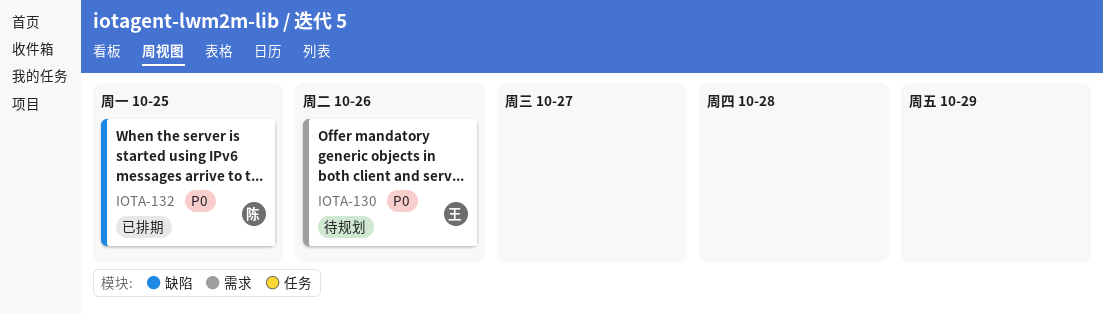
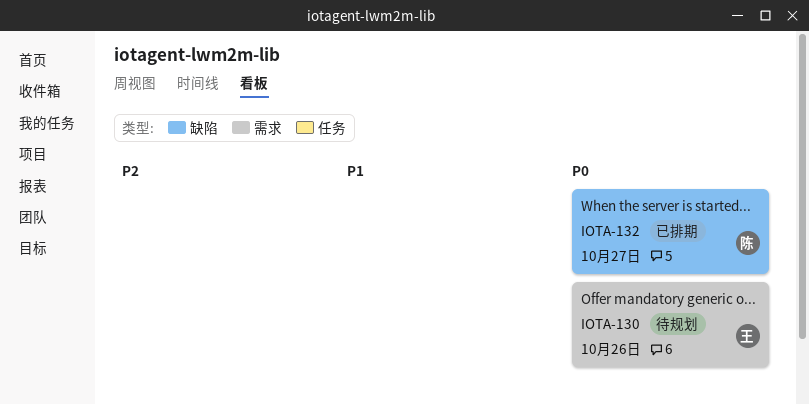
IOTA-132, due: Oct 25 -> Oct 27

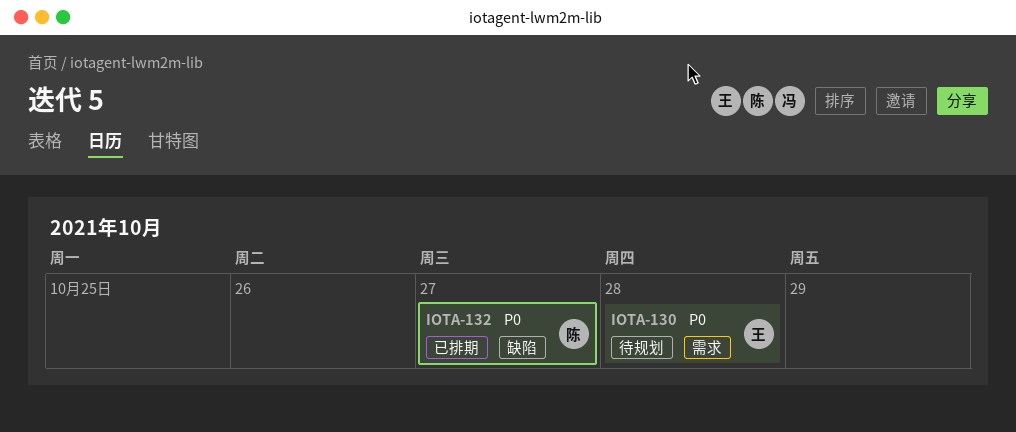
IOTA-130, due: Oct 26 -> Oct 28

